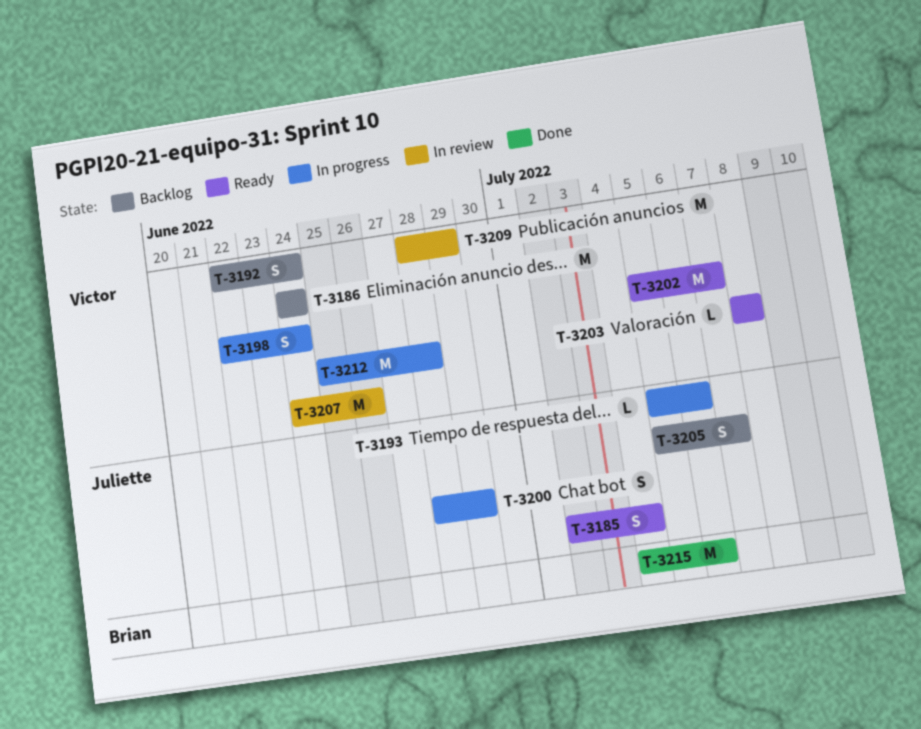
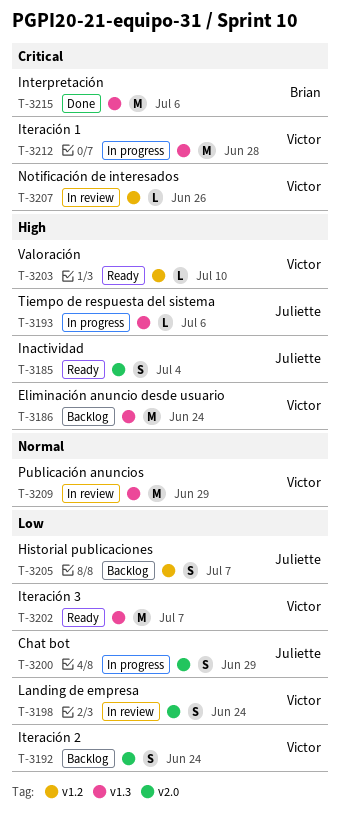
T-3198, status: In progress -> In review
T-3203, due: Jul 8 -> Jul 10
T-3207, estimate: M -> L

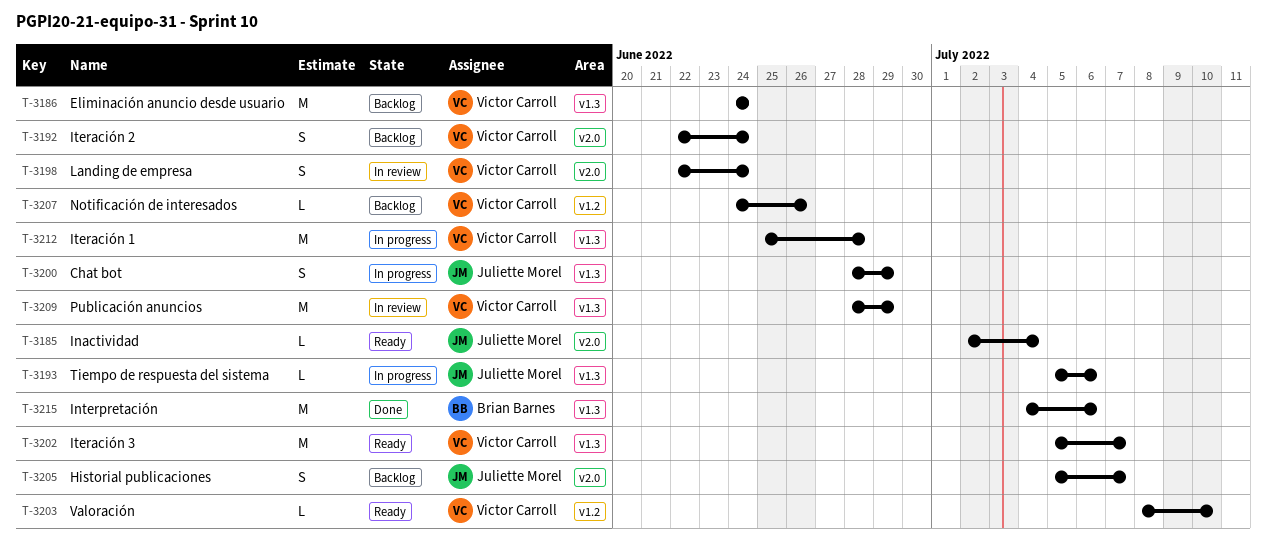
T-3185, estimate: S -> L
T-3200, label: v2.0 -> v1.3
T-3205, label: v1.2 -> v2.0
T-3207, status: In review -> Backlog

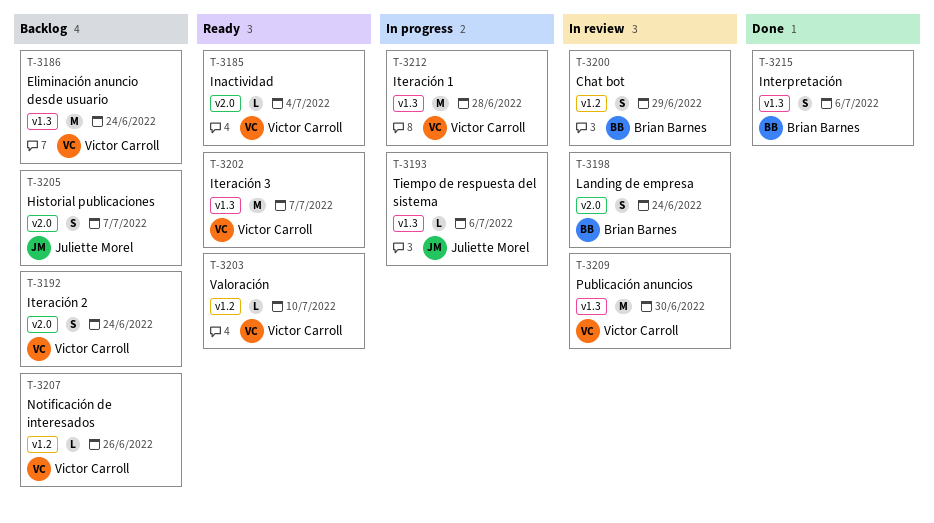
T-3185, owner: Juliette Morel -> Victor Carroll
T-3198, owner: Victor Carroll -> Brian Barnes
T-3200, status: In progress -> In review
T-3200, owner: Juliette Morel -> Brian Barnes
T-3200, label: v1.3 -> v1.2
T-3209, due: Jun 29 -> Jun 30
T-3215, estimate: M -> S

